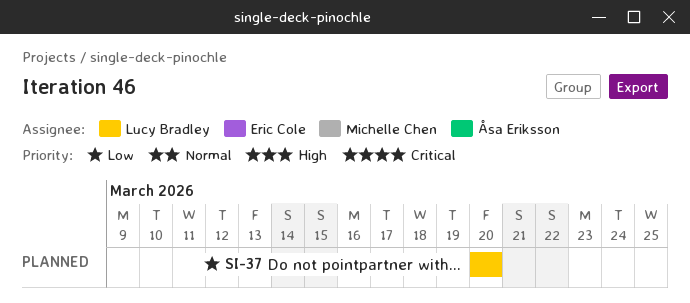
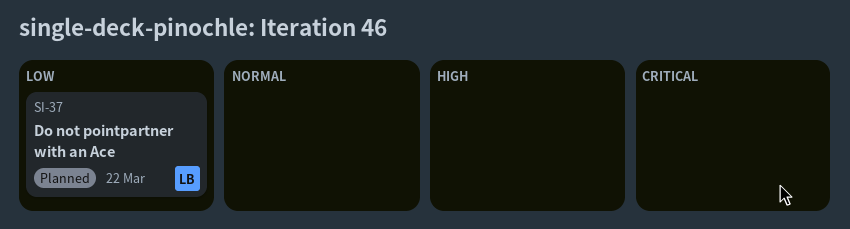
SI-37, due: Mar 20 -> Mar 22

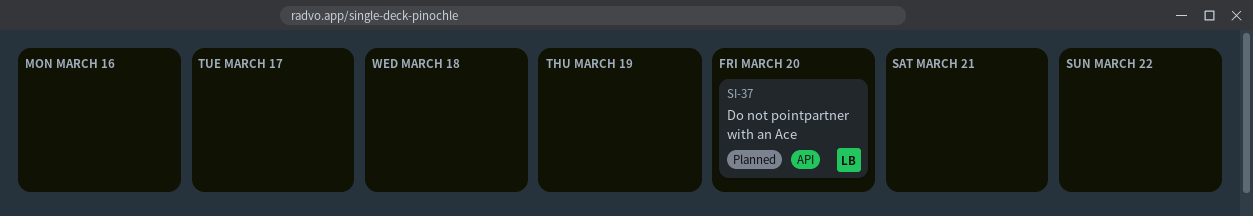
SI-37, due: Mar 22 -> Mar 20

